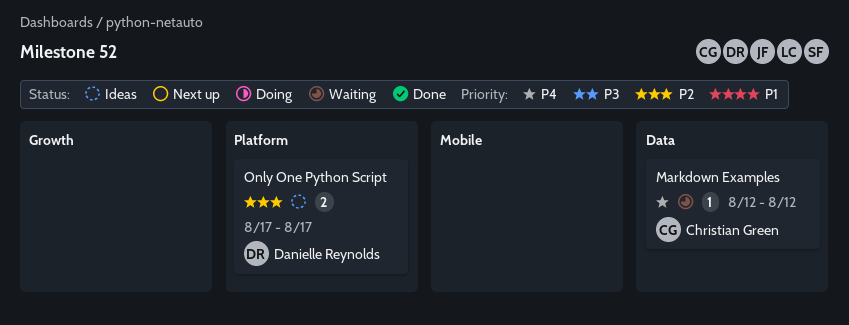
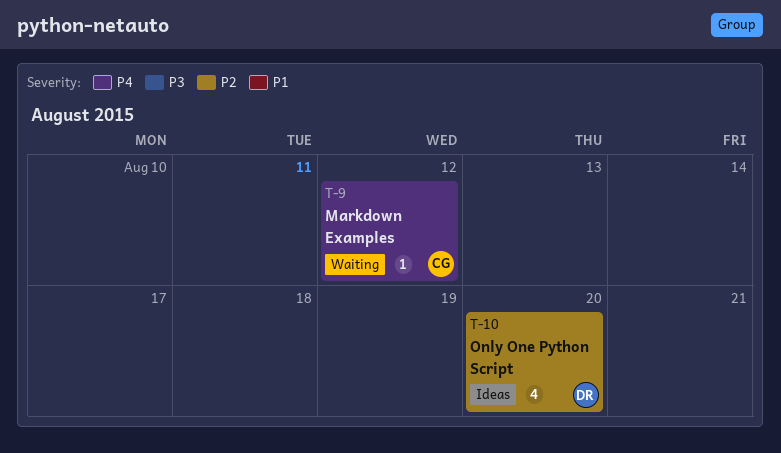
Only One Python Script, estimate: 2 -> 4
Only One Python Script, due: Aug 17 -> Aug 20

